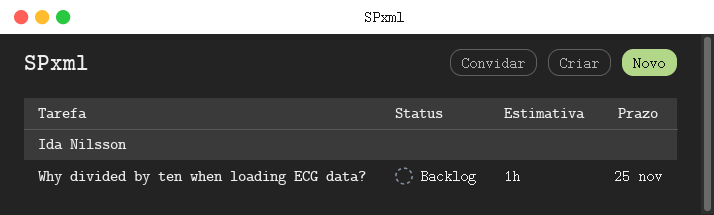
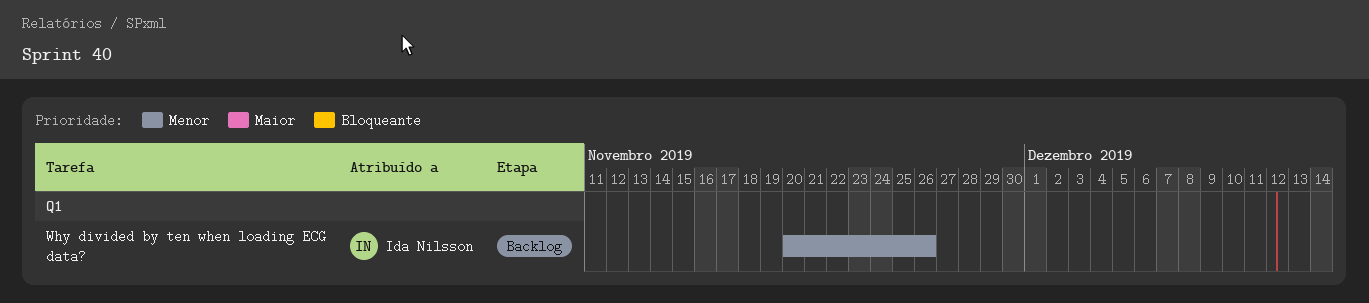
Why divided by ten when loading ECG data?, due: Nov 25 -> Nov 26

